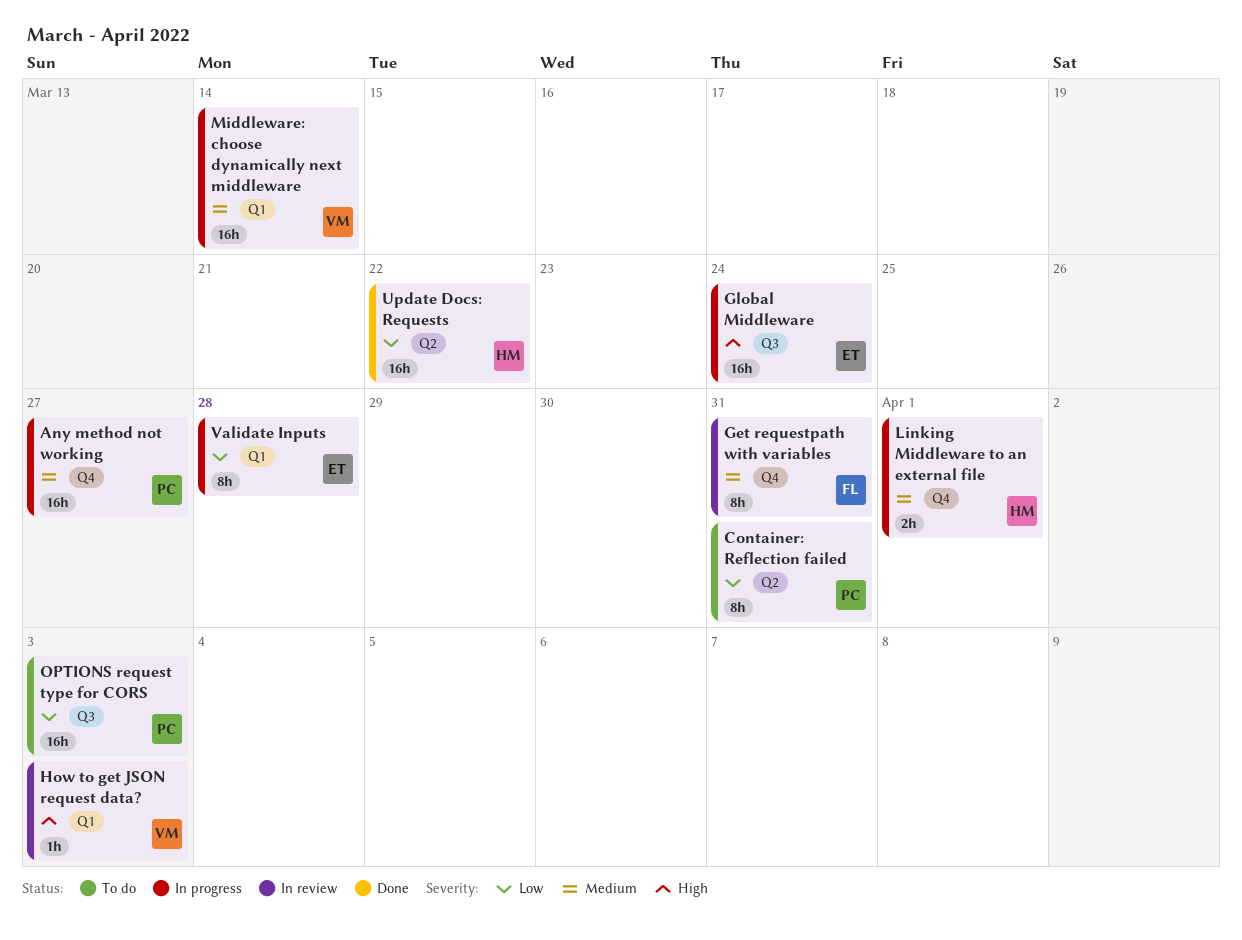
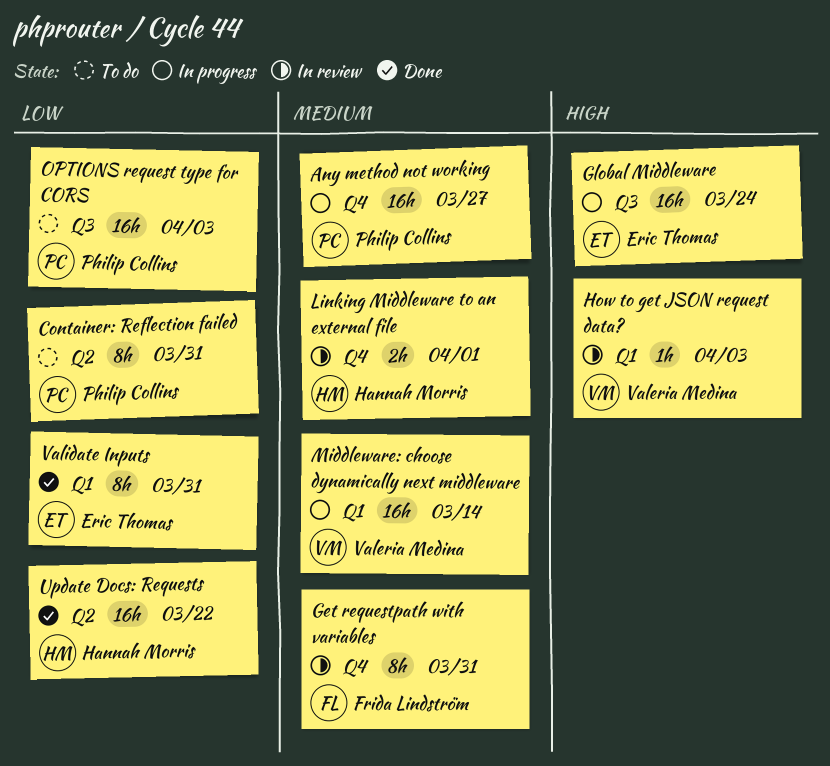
Linking Middleware to an external file, status: In progress -> In review
Validate Inputs, status: In progress -> Done
Validate Inputs, due: Mar 28 -> Mar 31

